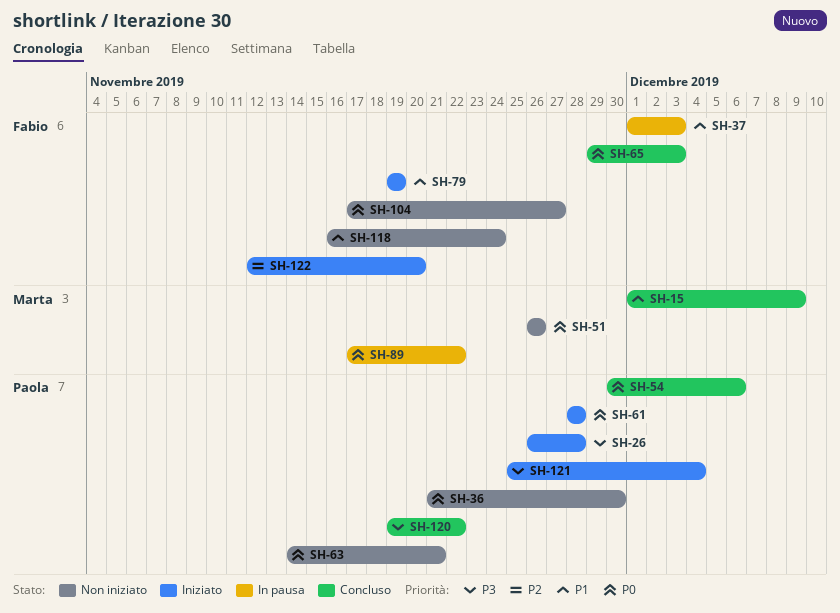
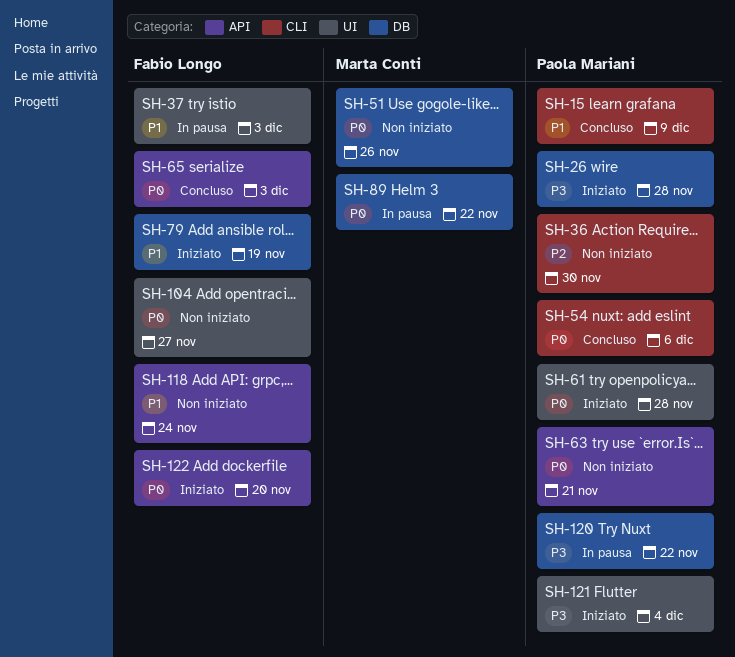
SH-15, owner: Marta Conti -> Paola Mariani
SH-36, priority: P0 -> P2
SH-120, status: Concluso -> In pausa
SH-122, priority: P2 -> P0

